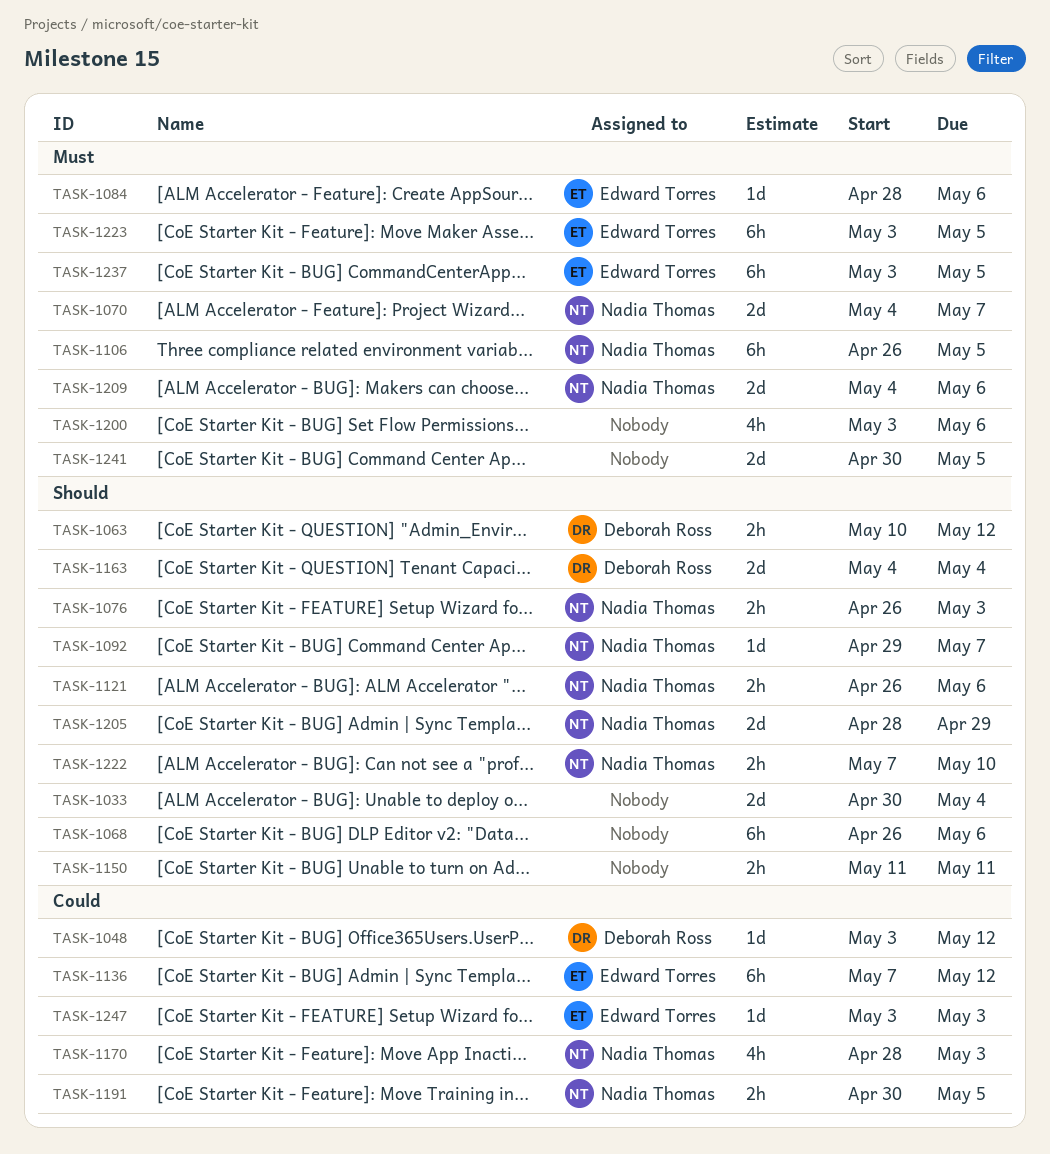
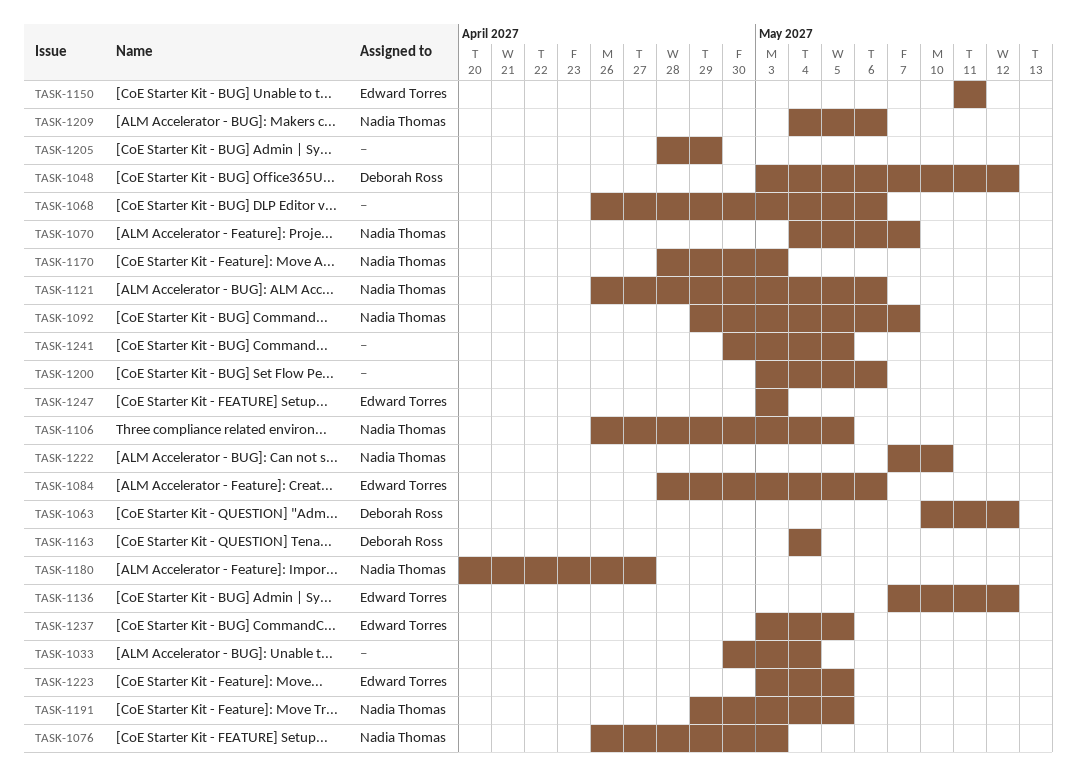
TASK-1150, owner: none -> Edward Torres
TASK-1180: none -> present
TASK-1191, start: Apr 30 -> Apr 29
TASK-1205, owner: Nadia Thomas -> none

